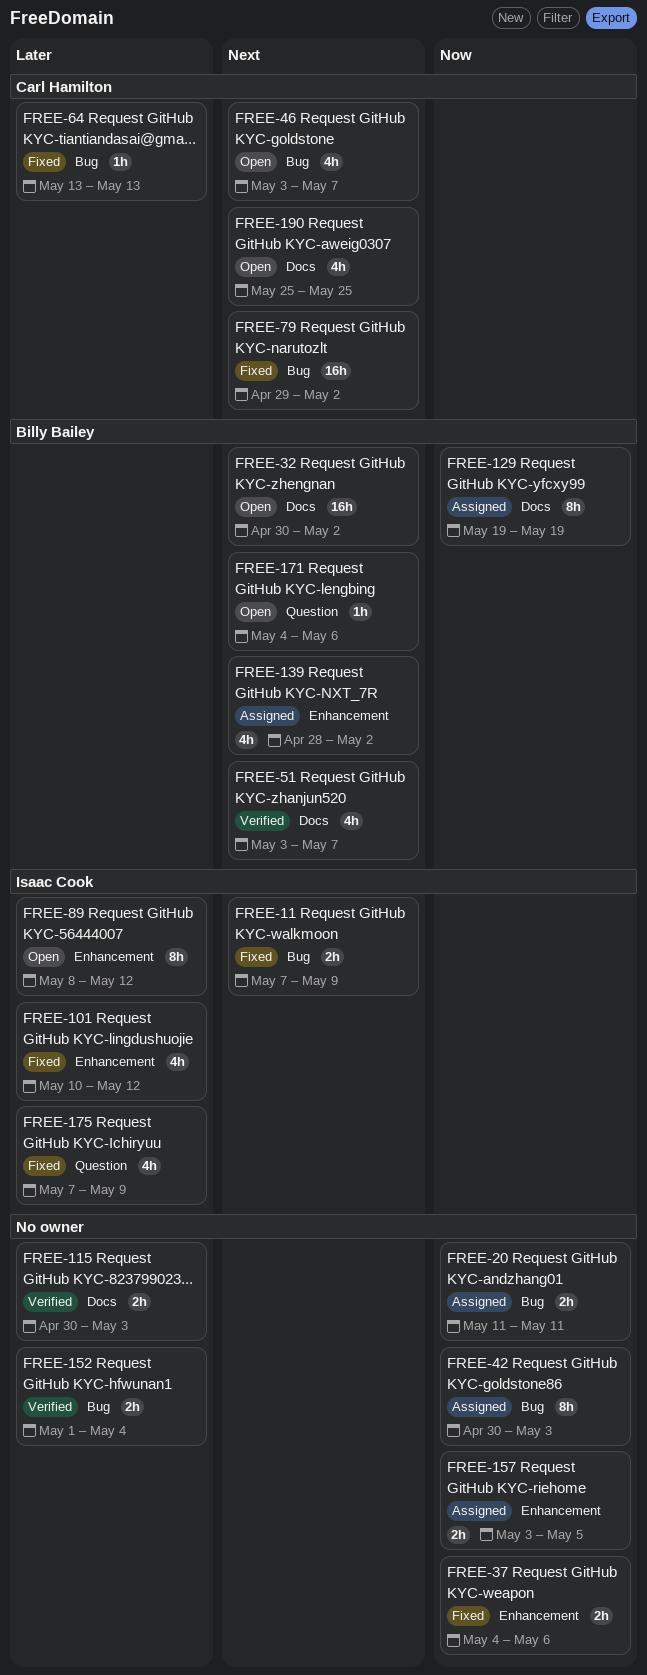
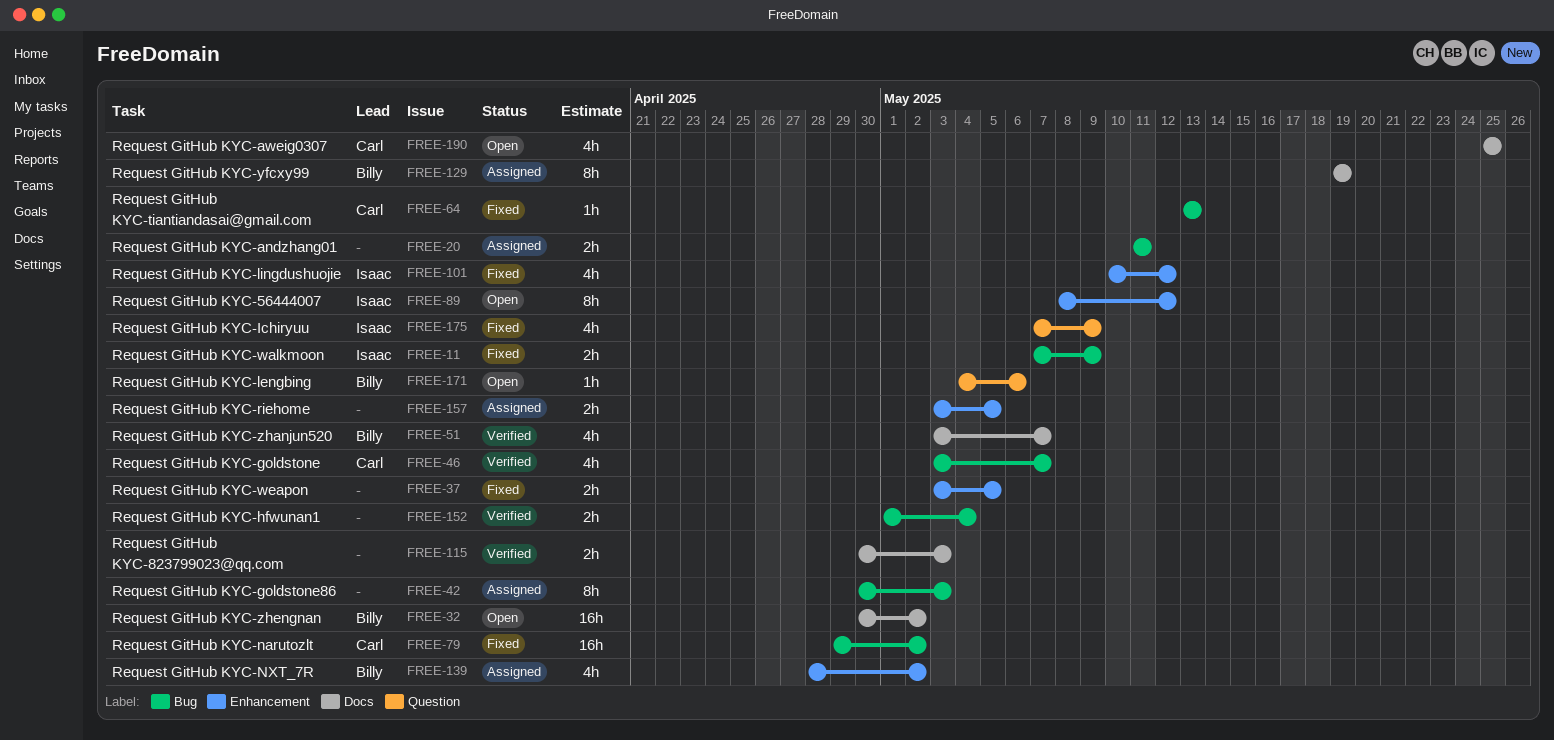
FREE-37, start: May 4 -> May 3
FREE-37, due: May 6 -> May 5
FREE-46, status: Open -> Verified

